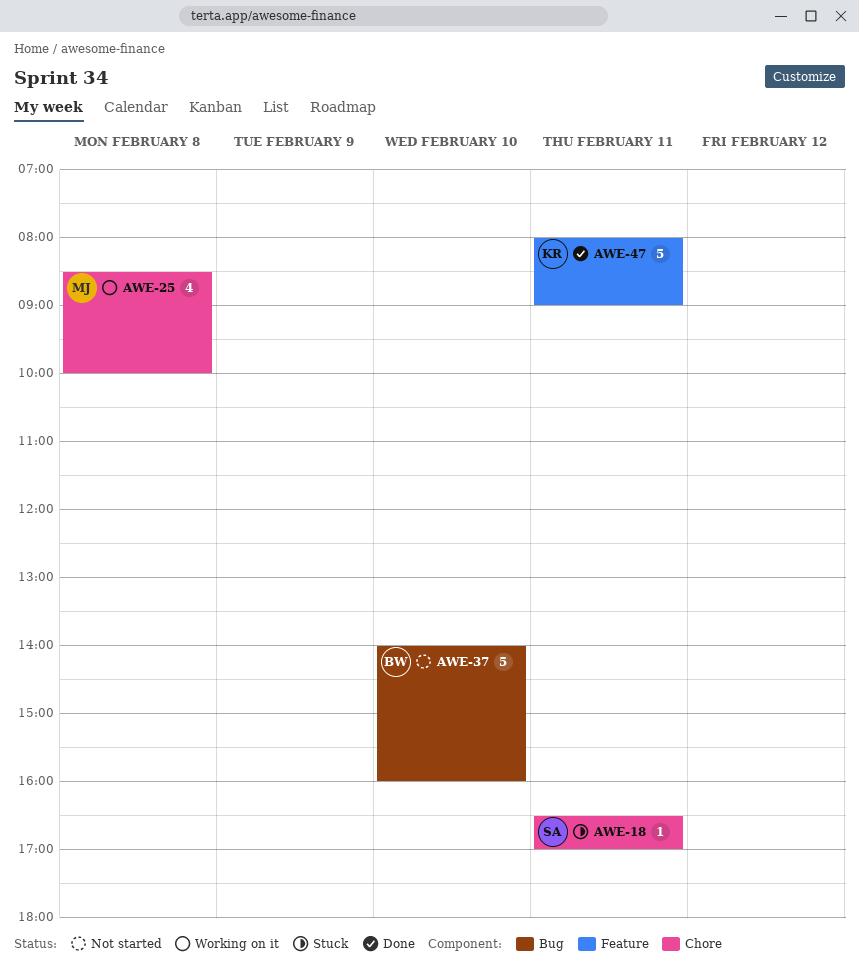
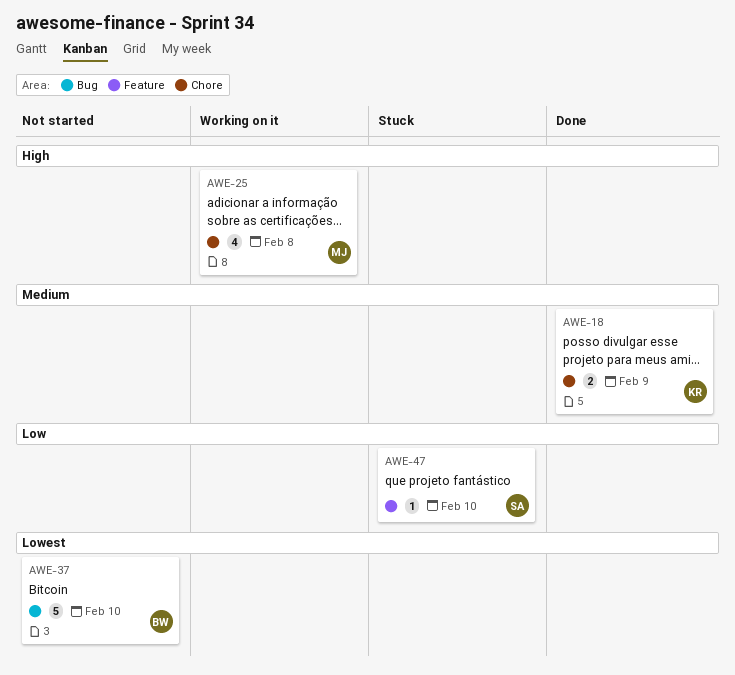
AWE-18, status: Stuck -> Done
AWE-18, owner: SA -> KR
AWE-18, estimate: 1 -> 2
AWE-18, day: Feb 11 -> Feb 9
AWE-47, status: Done -> Stuck
AWE-47, owner: KR -> SA
AWE-47, estimate: 5 -> 1
AWE-47, day: Feb 11 -> Feb 10

